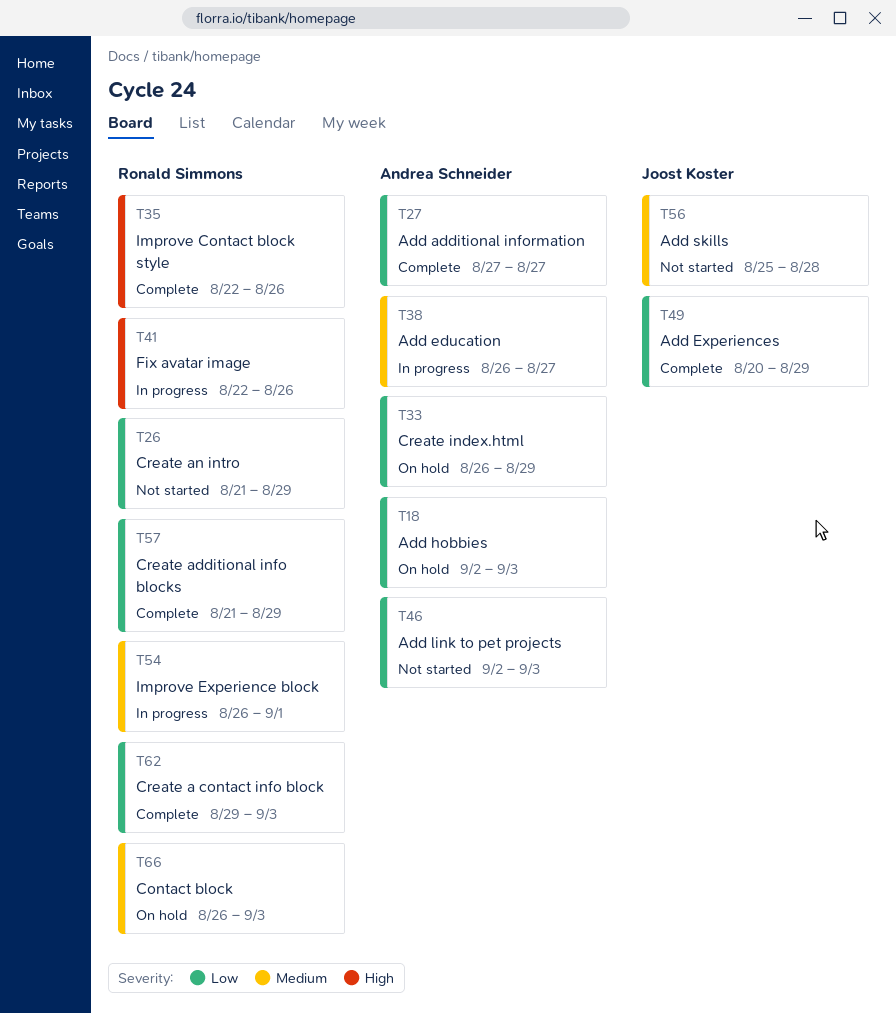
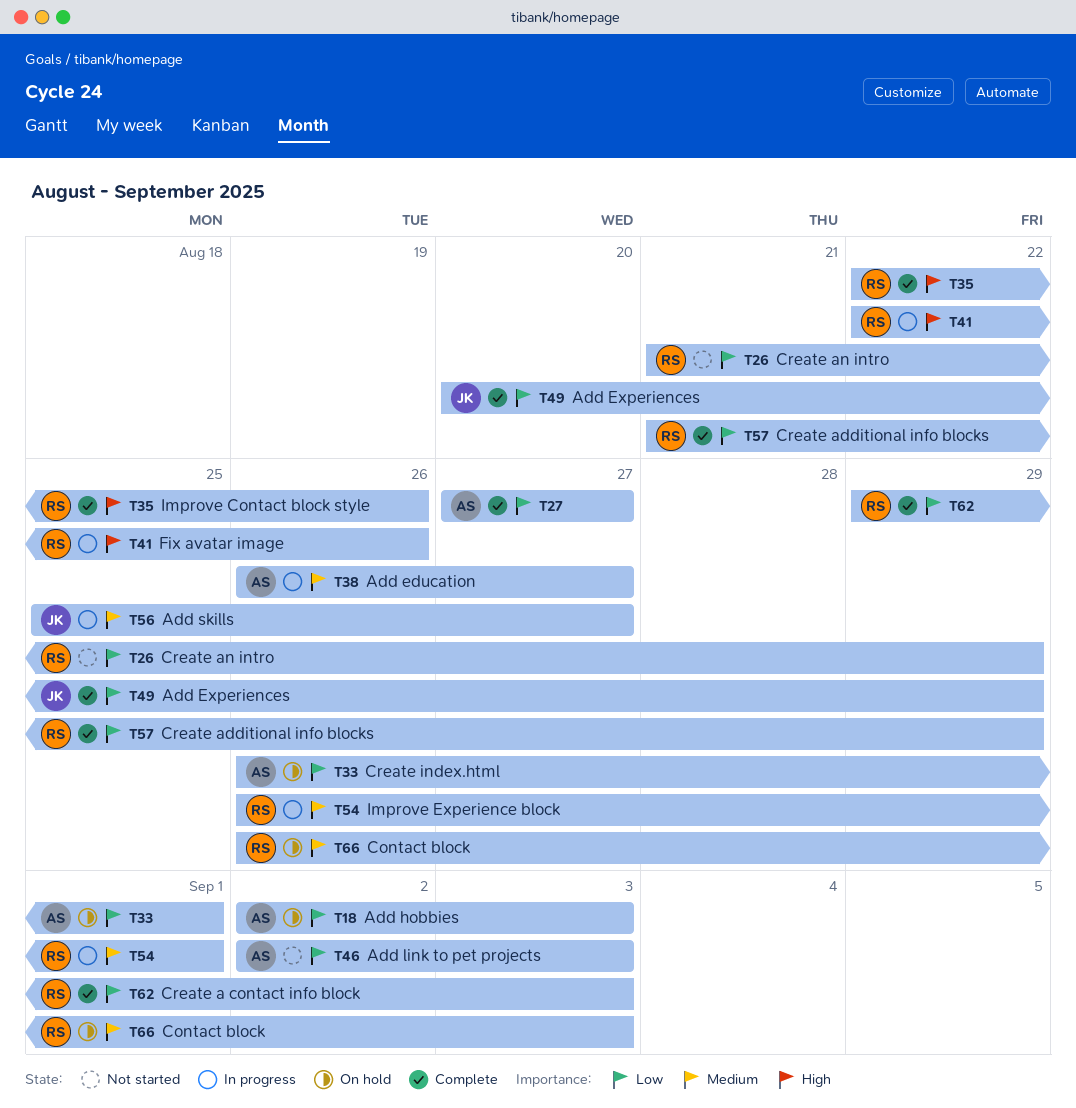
T33, due: Aug 29 -> Sep 1
T56, status: Not started -> In progress
T56, due: Aug 28 -> Aug 27

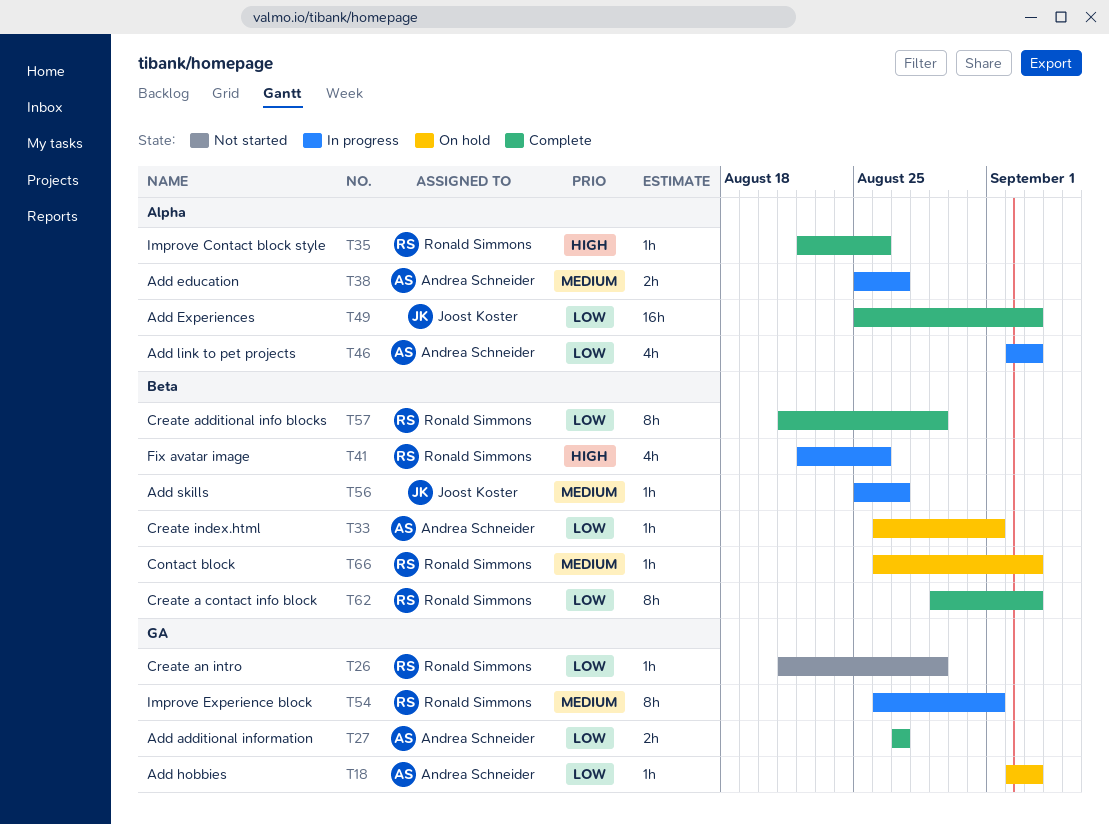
T38, start: Aug 26 -> Aug 25
T46, status: Not started -> In progress
T49, start: Aug 20 -> Aug 25
T49, due: Aug 29 -> Sep 3

